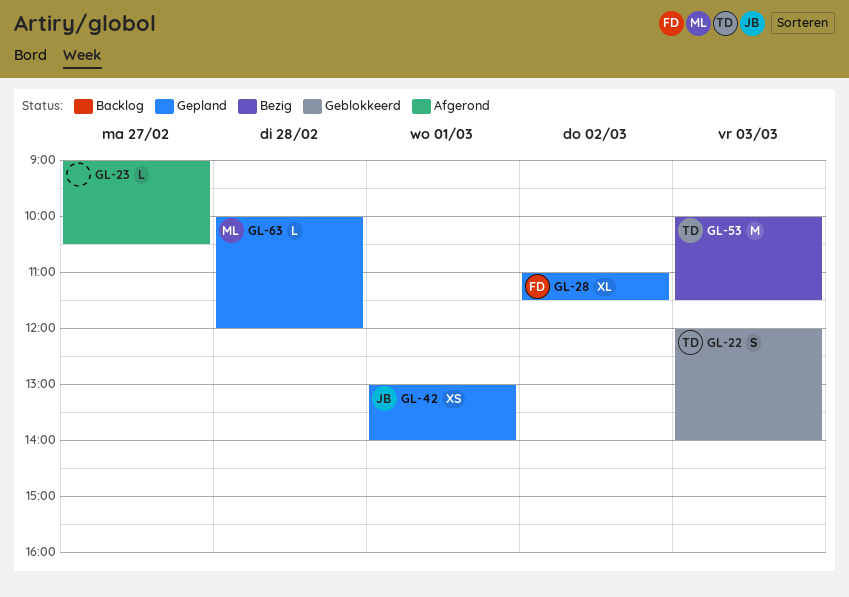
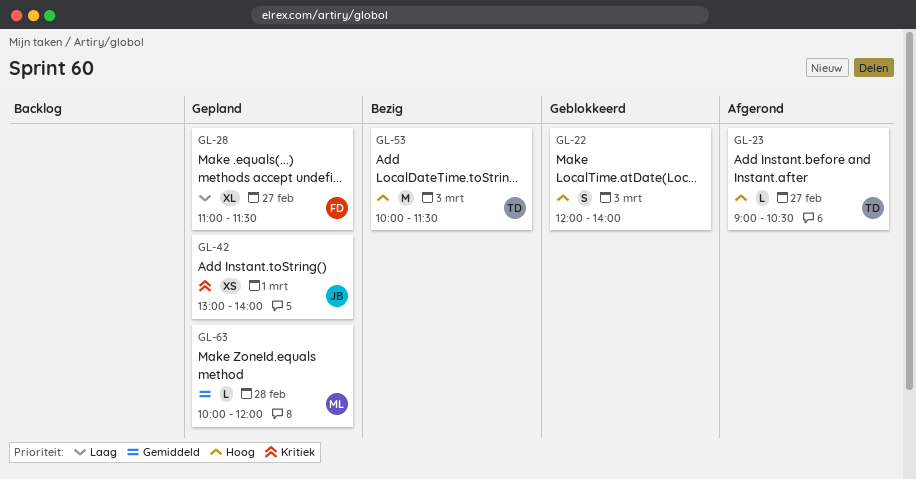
GL-22, owner: TD -> none
GL-23, owner: none -> TD
GL-28, day: Mar 2 -> Feb 27

